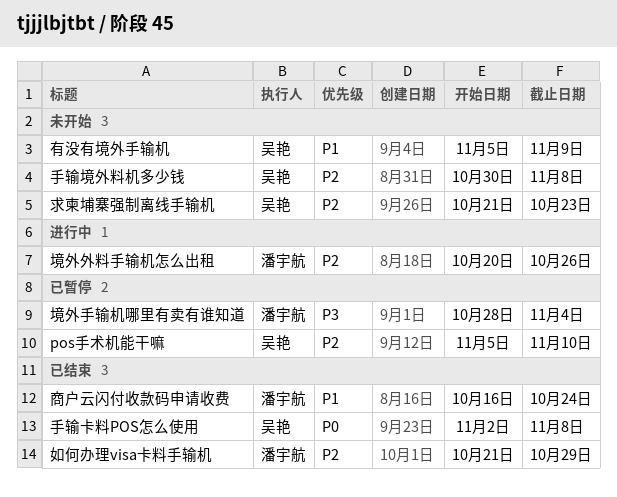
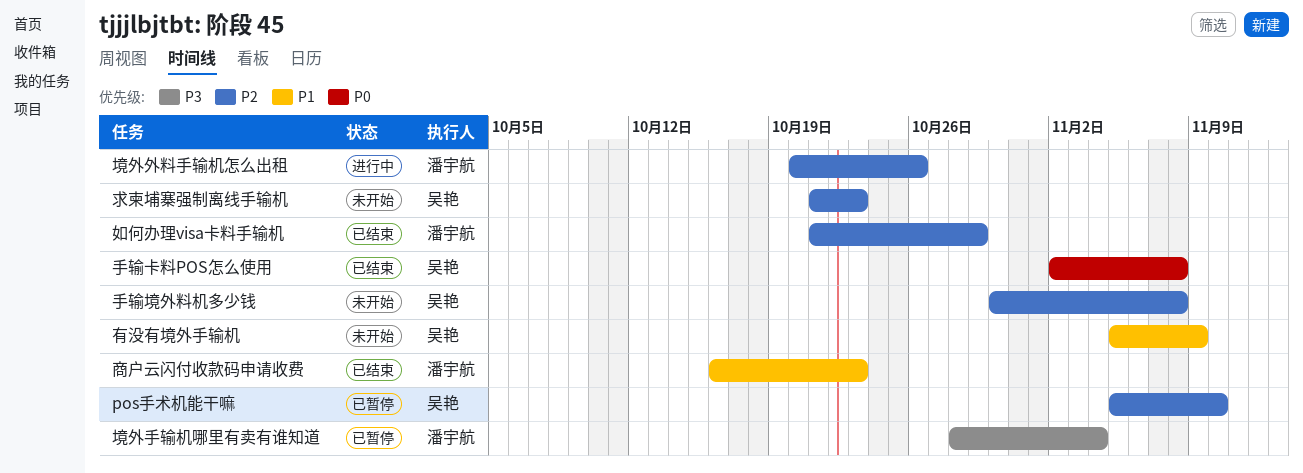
商户云闪付收款码申请收费, due: Oct 24 -> Oct 23

